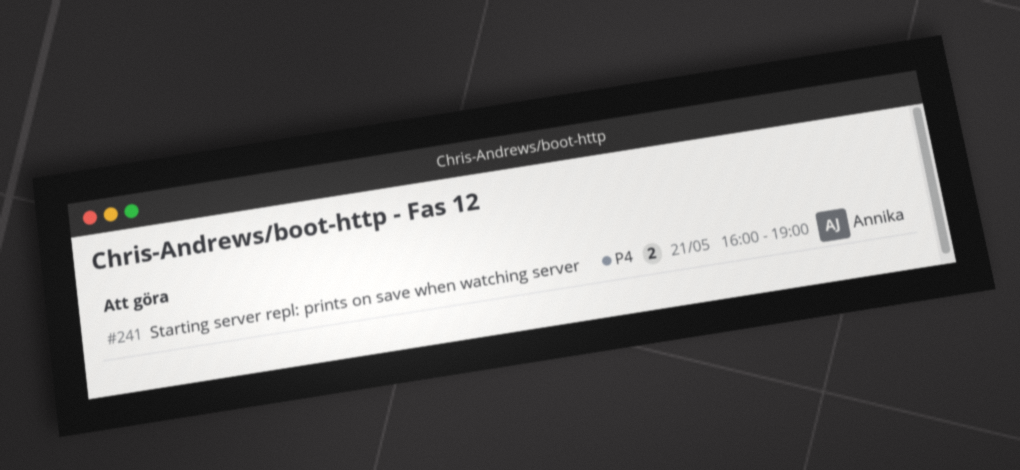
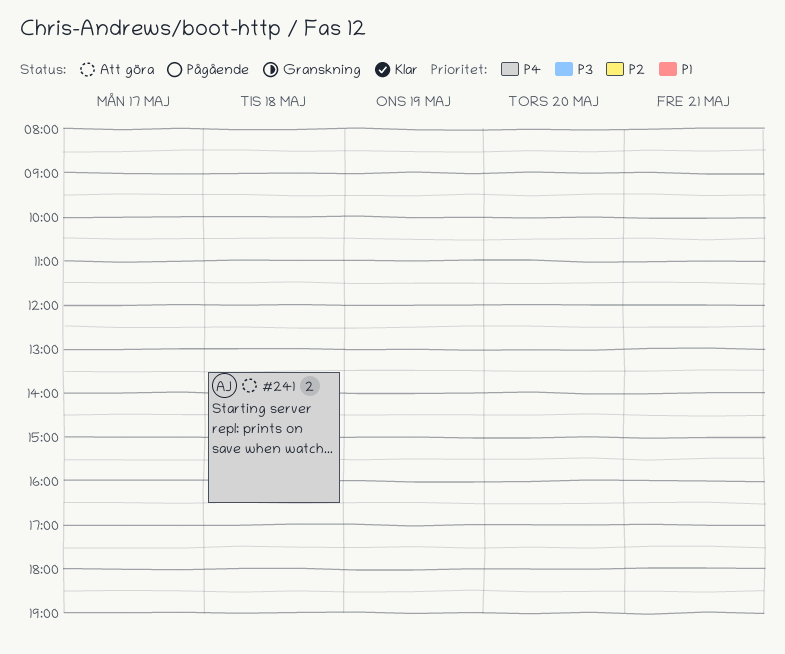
#241, day: May 21 -> May 18
#241, begins: 16:00 -> 13:30
#241, ends: 19:00 -> 16:30

